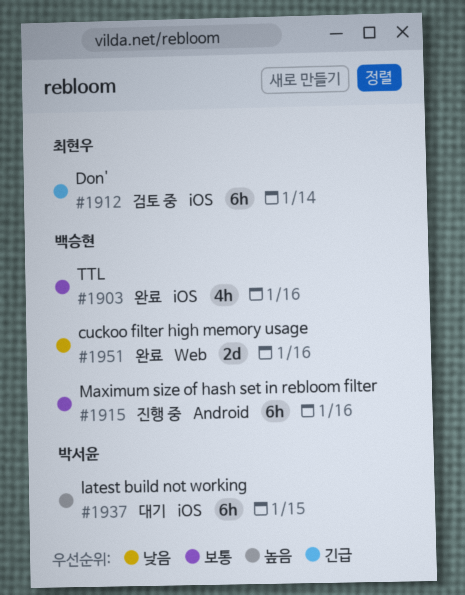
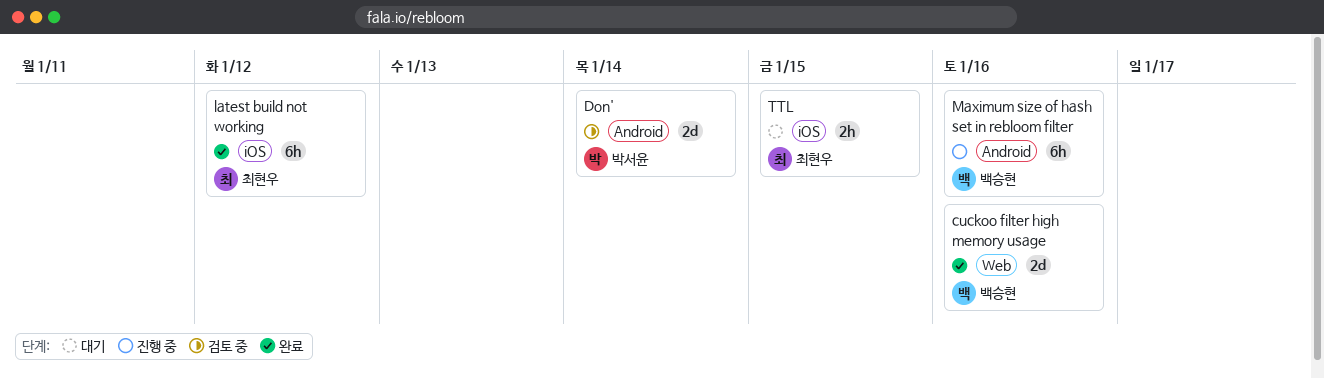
Don', owner: 최현우 -> 박서윤
Don', label: iOS -> Android
Don', estimate: 6h -> 2d
latest build not working, status: 대기 -> 완료
latest build not working, owner: 박서윤 -> 최현우
latest build not working, due: Jan 15 -> Jan 12
TTL, status: 완료 -> 대기
TTL, owner: 백승현 -> 최현우
TTL, estimate: 4h -> 2h
TTL, due: Jan 16 -> Jan 15

